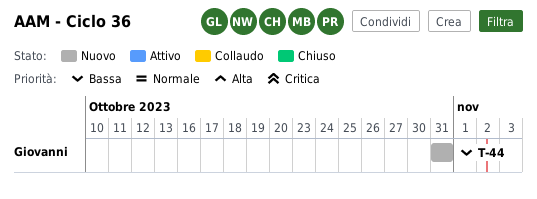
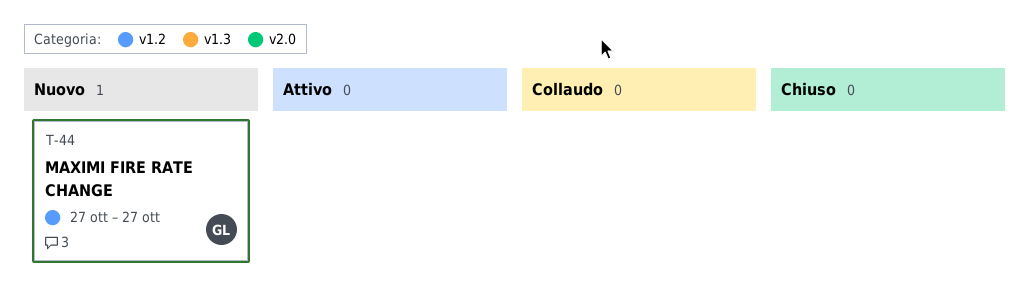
T-44, start: Oct 31 -> Oct 27
T-44, due: Oct 31 -> Oct 27

